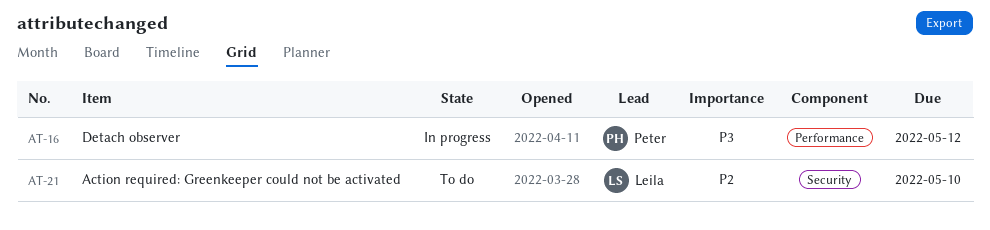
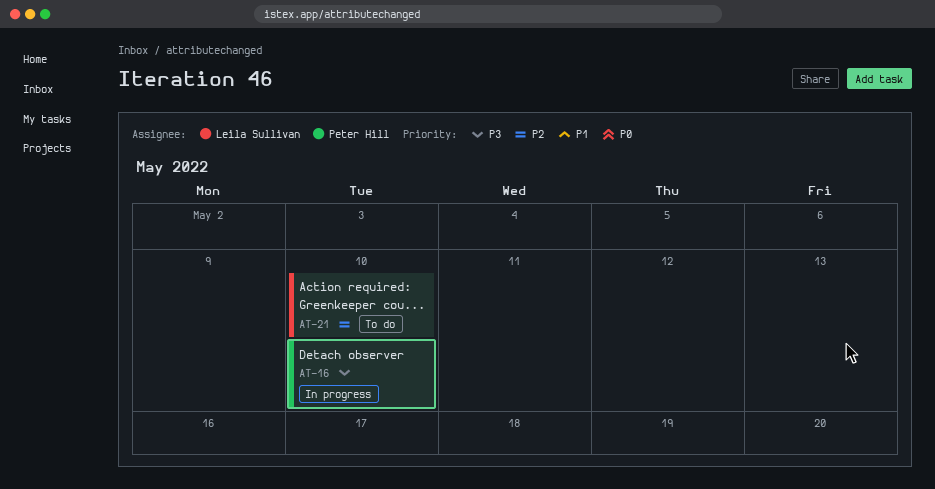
AT-16, due: May 12 -> May 10

